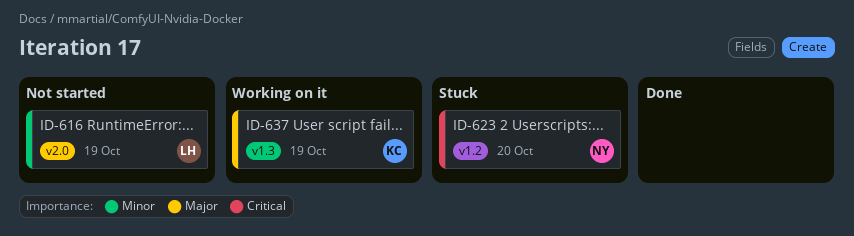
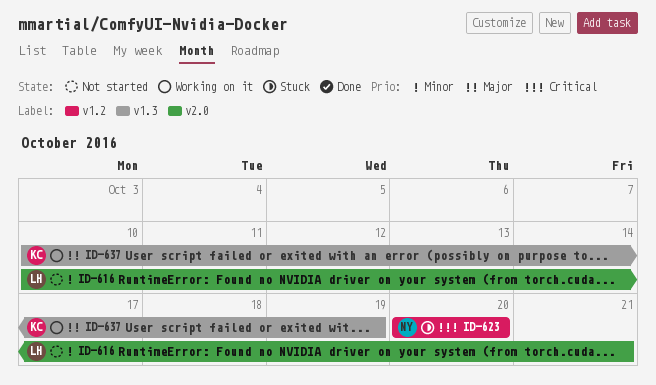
ID-616, due: Oct 19 -> Oct 21

